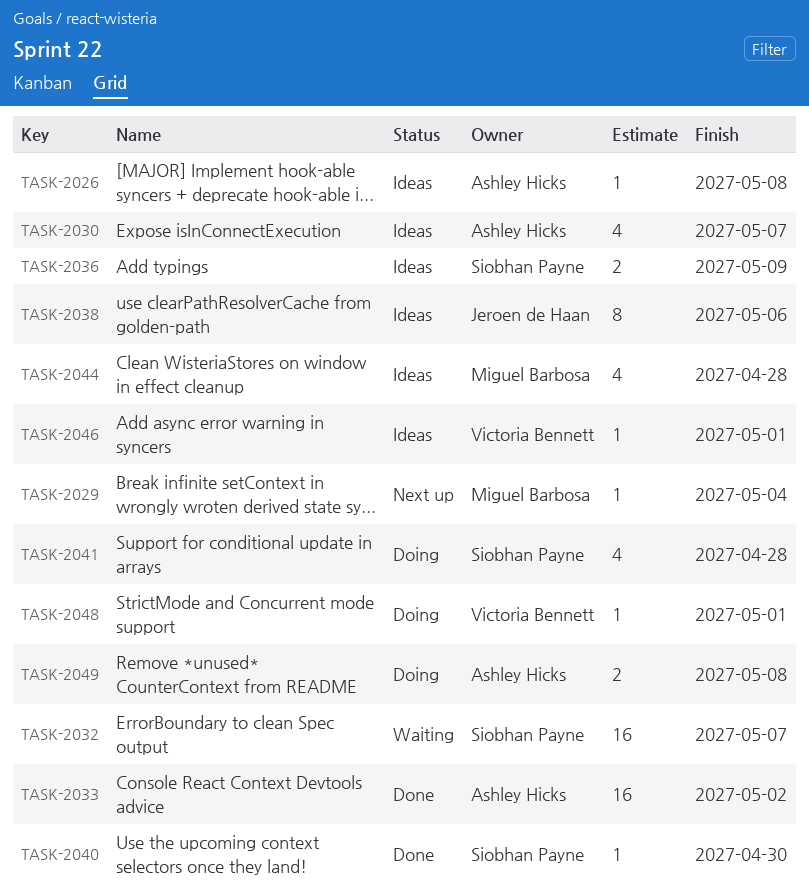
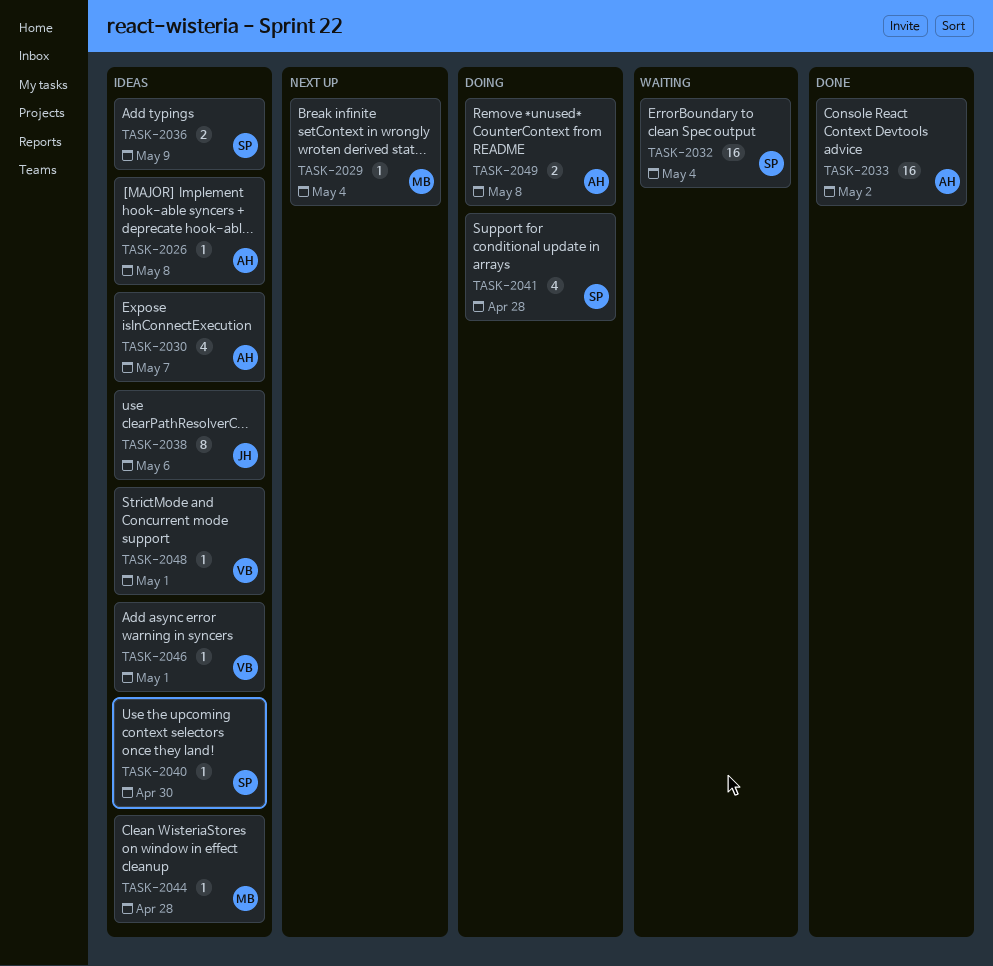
TASK-2032, due: May 7 -> May 4
TASK-2040, status: Done -> Ideas
TASK-2044, estimate: 4 -> 1
TASK-2048, status: Doing -> Ideas

